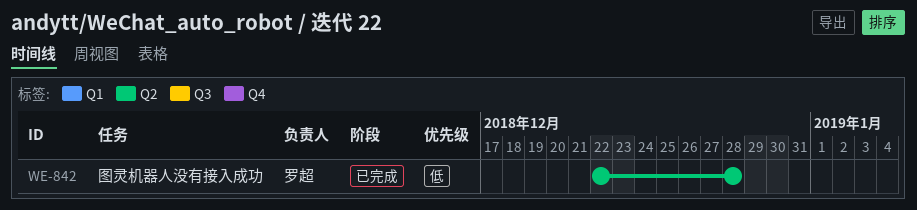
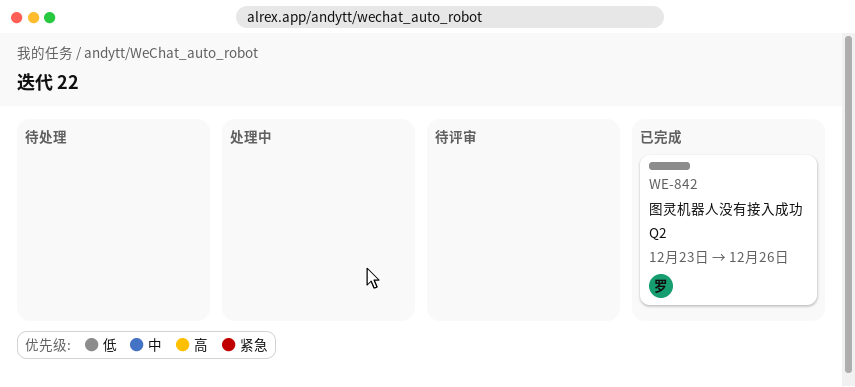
WE-842, start: Dec 22 -> Dec 23
WE-842, due: Dec 28 -> Dec 26

